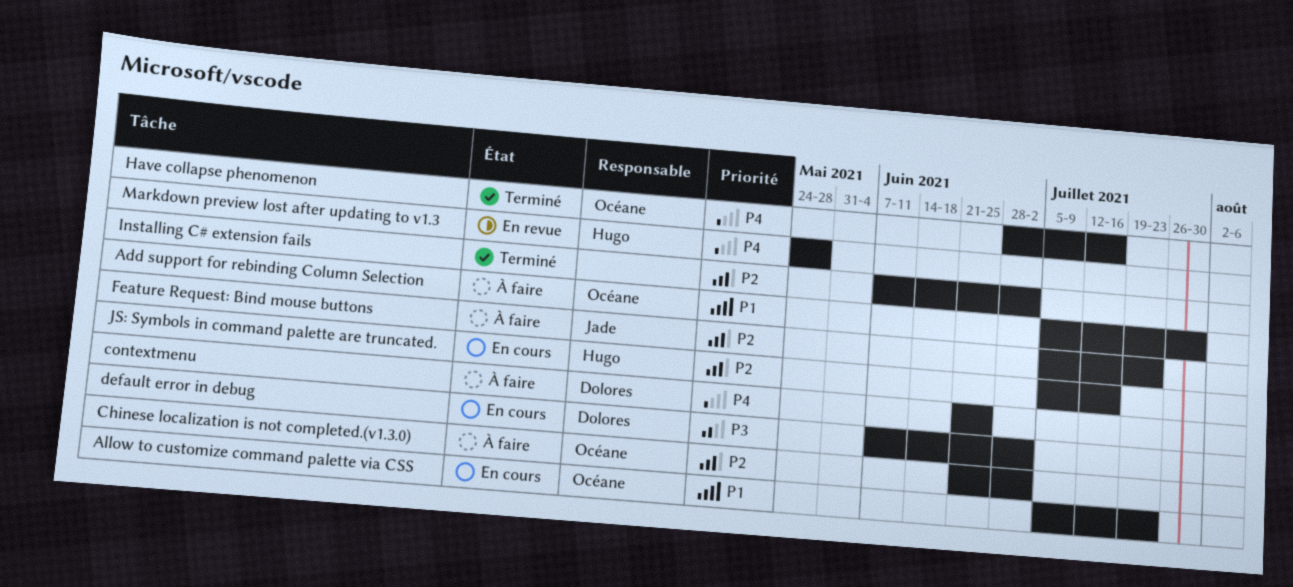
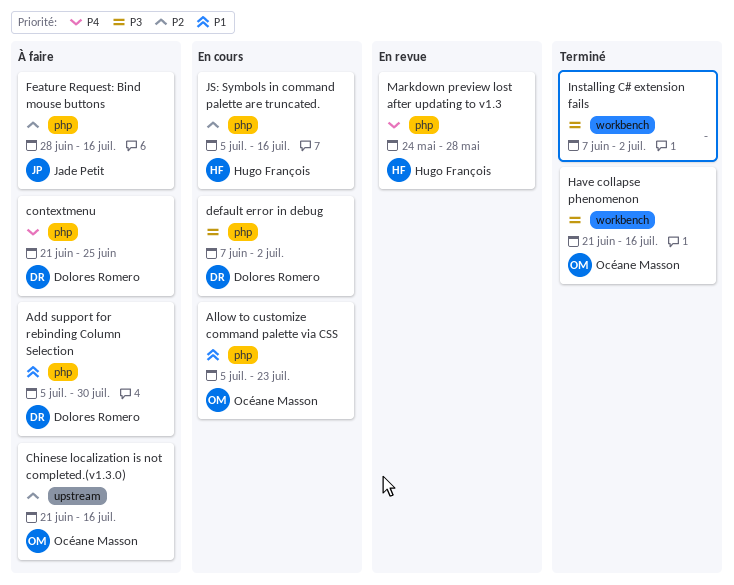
Add support for rebinding Column Selection, owner: Océane Masson -> Dolores Romero
Chinese localization is not completed.(v1.3.0), due: Jul 2 -> Jul 16
Feature Request: Bind mouse buttons, start: Jul 5 -> Jun 28
Feature Request: Bind mouse buttons, due: Jul 23 -> Jul 16
Have collapse phenomenon, priority: P4 -> P3
Have collapse phenomenon, start: Jun 28 -> Jun 21
Installing C# extension fails, priority: P2 -> P3

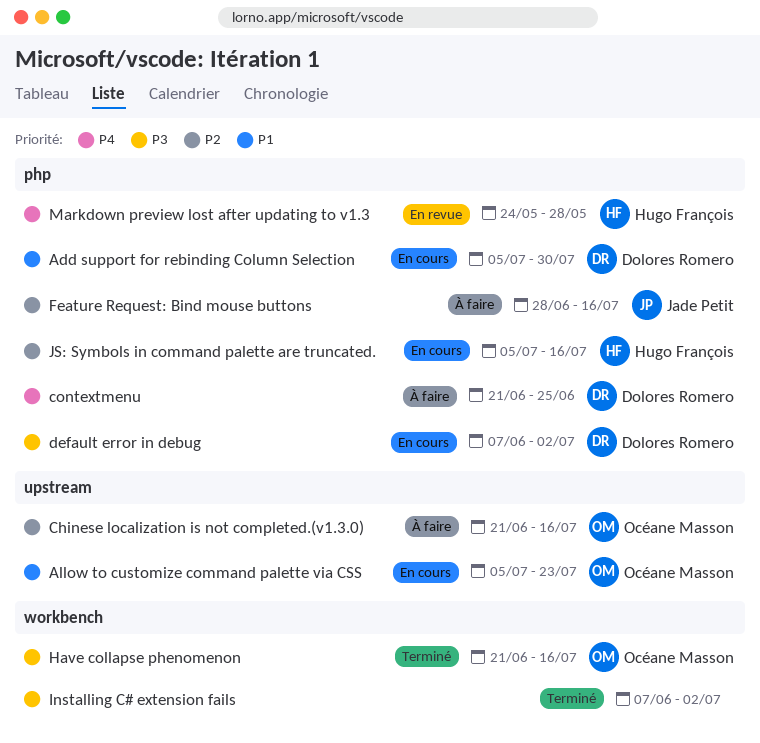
Add support for rebinding Column Selection, status: À faire -> En cours
Allow to customize command palette via CSS, label: php -> upstream

